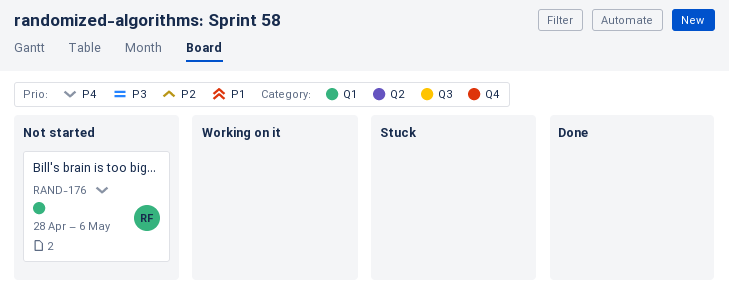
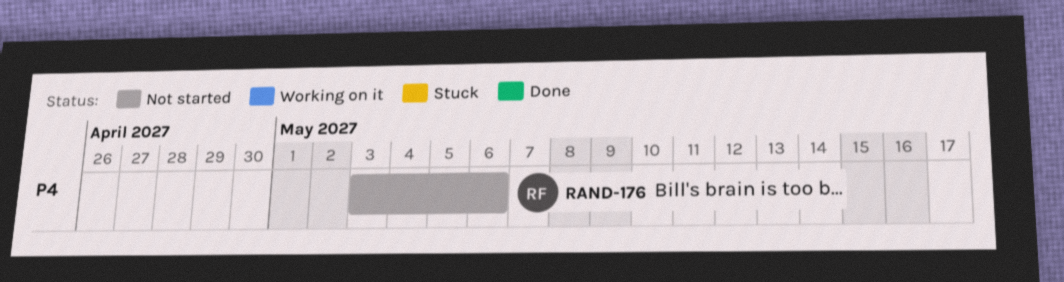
RAND-176, start: Apr 28 -> May 3

